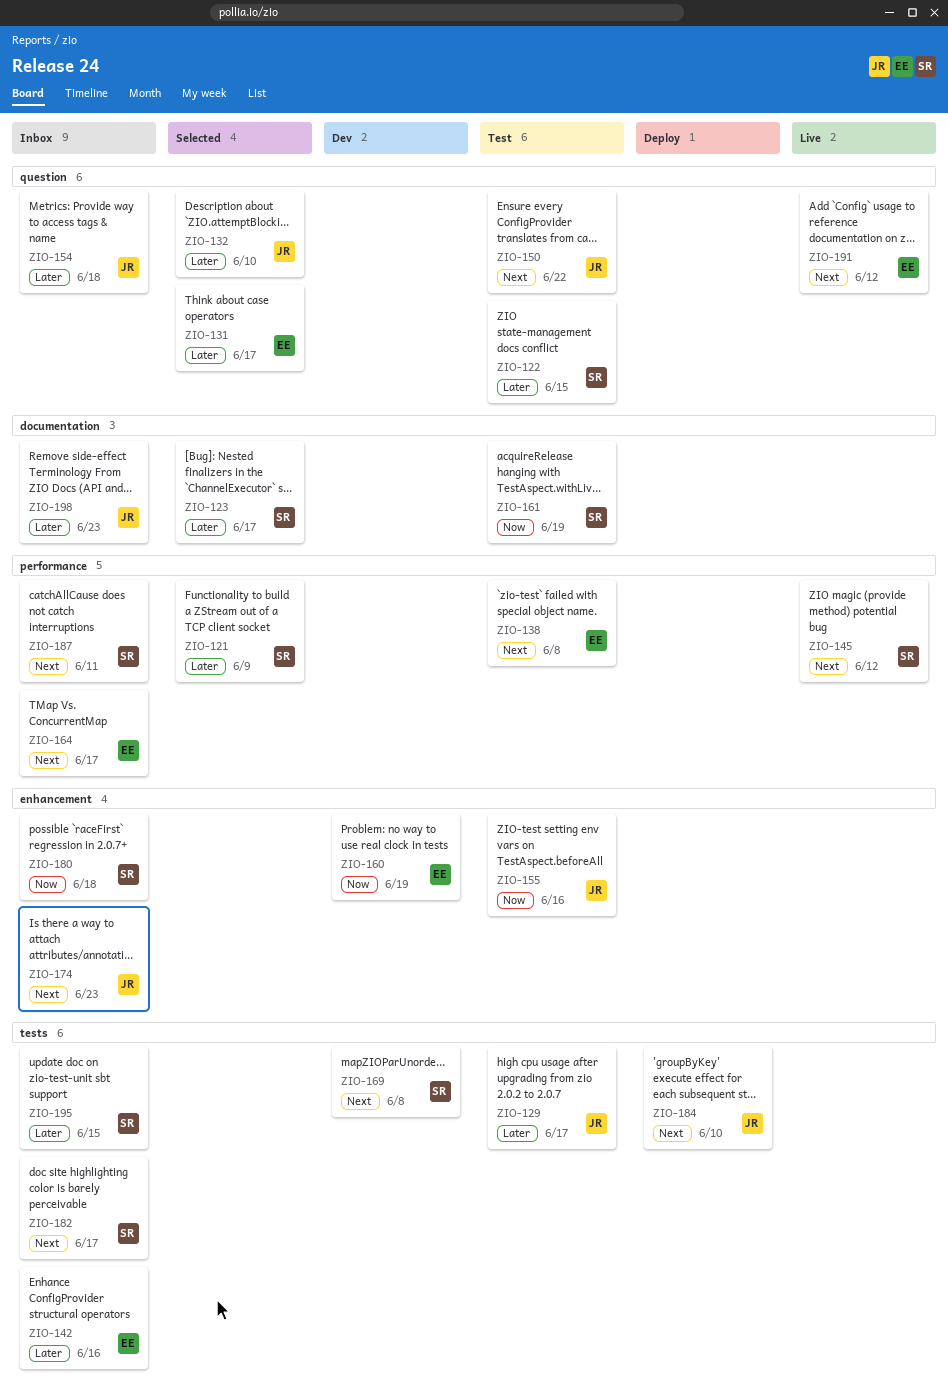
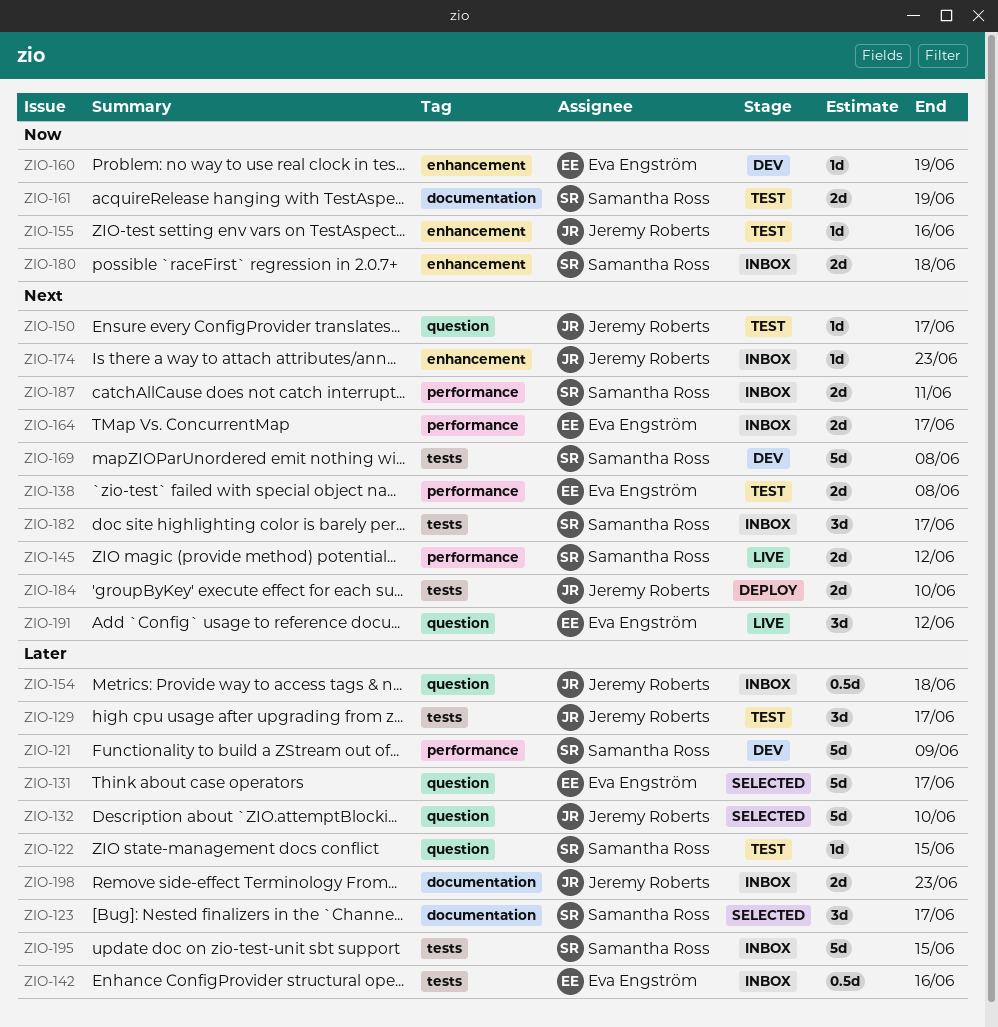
ZIO-121, status: Selected -> Dev
ZIO-150, due: Jun 22 -> Jun 17

